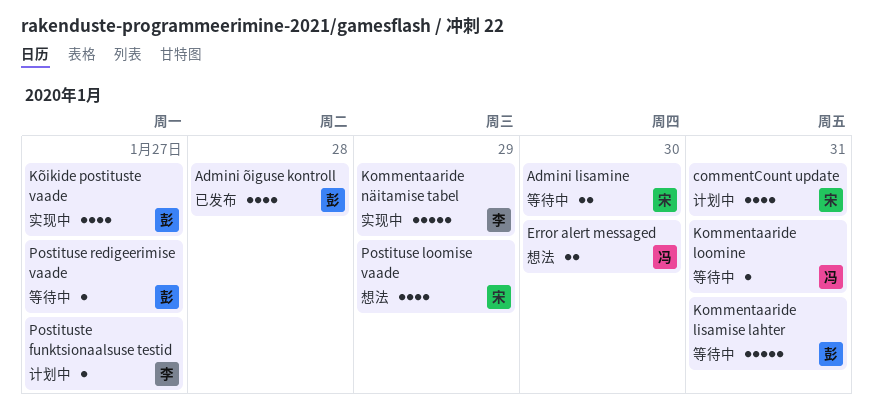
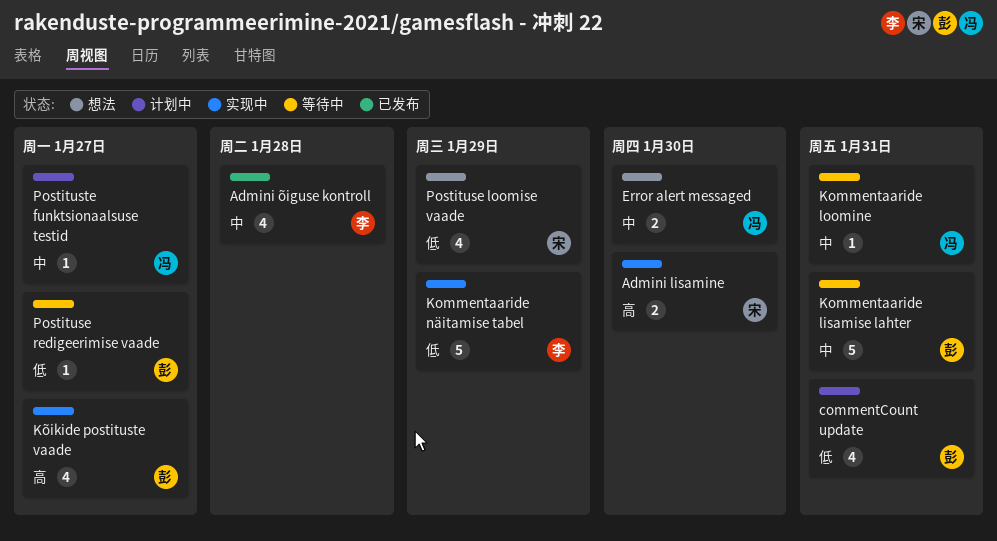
Admini lisamine, status: 等待中 -> 实现中
Admini õiguse kontroll, owner: 彭 -> 李
commentCount update, owner: 宋 -> 彭
Postituste funktsionaalsuse testid, owner: 李 -> 冯

